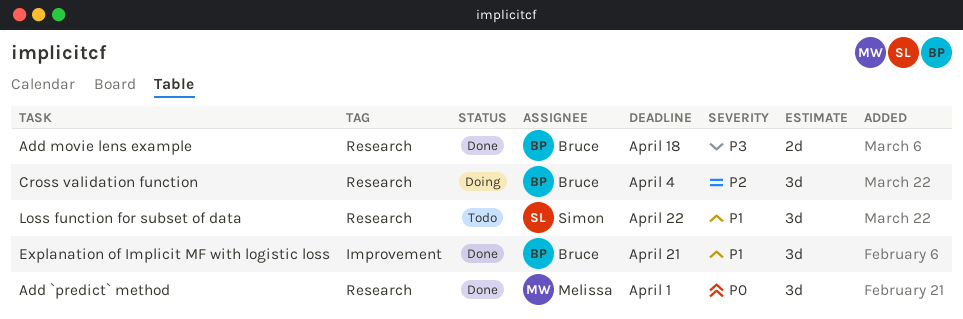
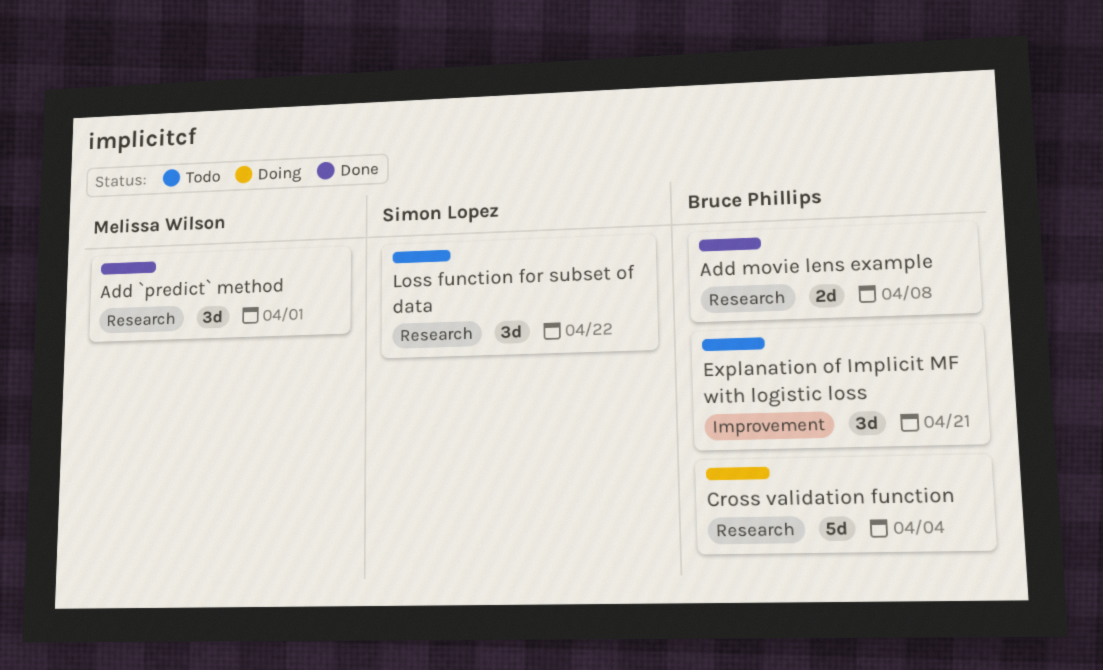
Add movie lens example, due: Apr 18 -> Apr 8
Cross validation function, estimate: 3d -> 5d
Explanation of Implicit MF with logistic loss, status: Done -> Todo

